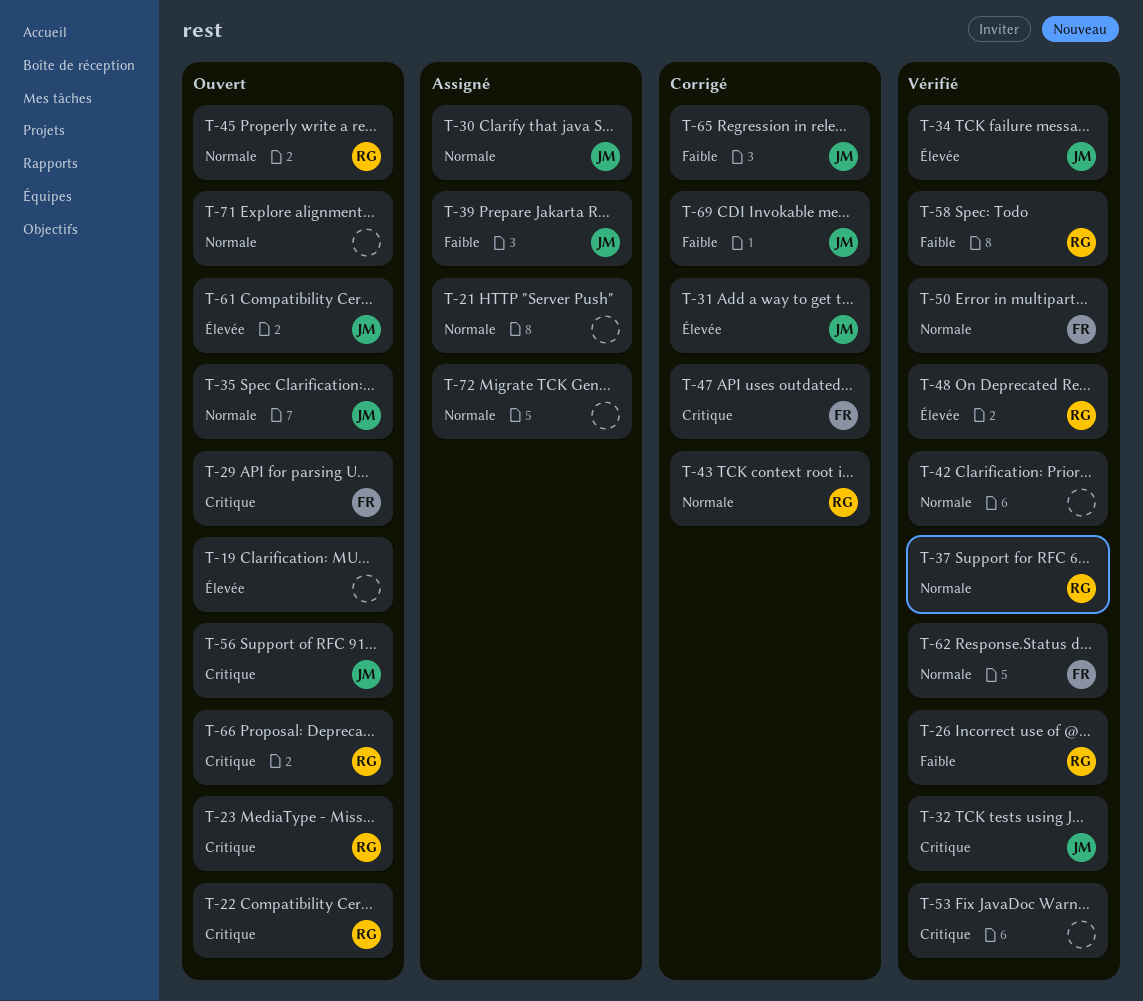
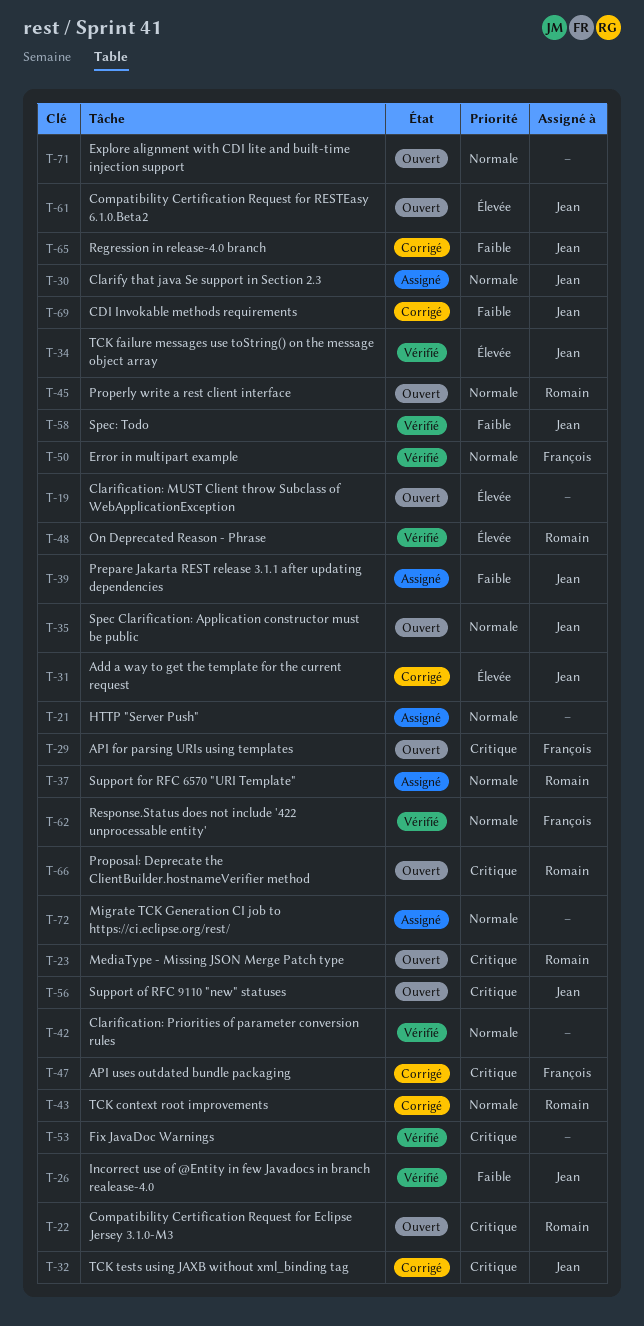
T-26, owner: Romain -> Jean
T-32, status: Vérifié -> Corrigé
T-37, status: Vérifié -> Assigné
T-58, owner: Romain -> Jean

